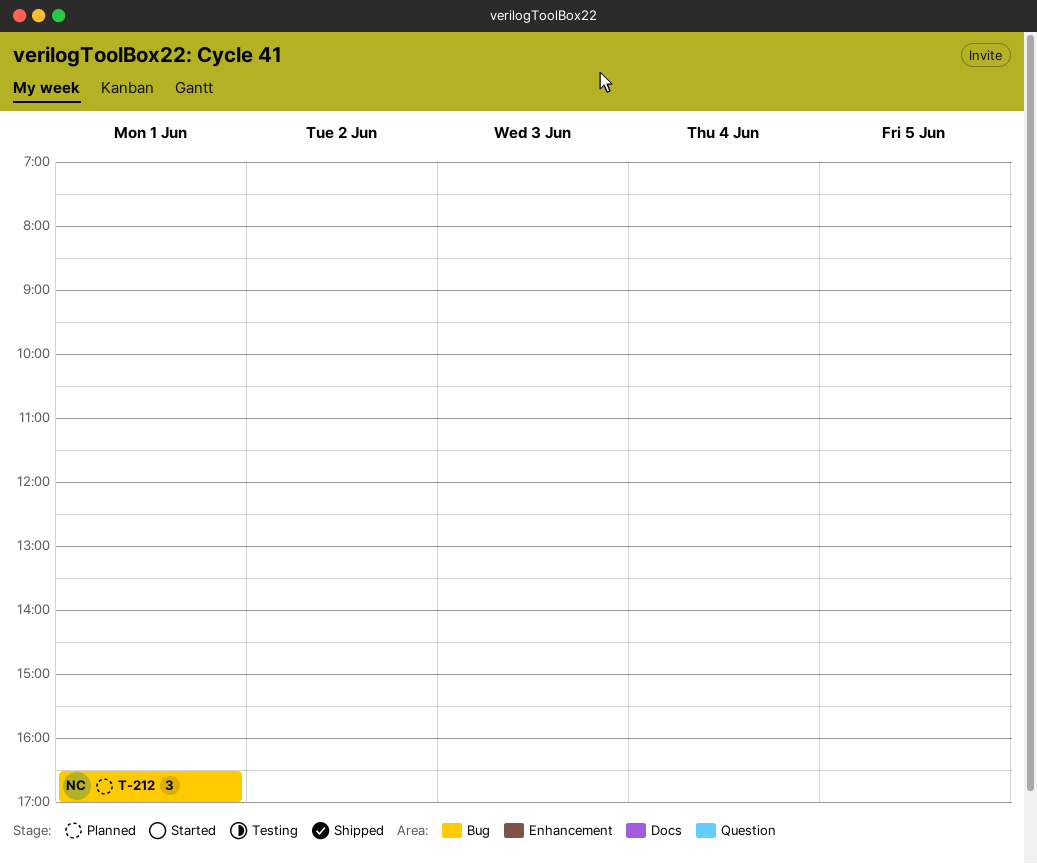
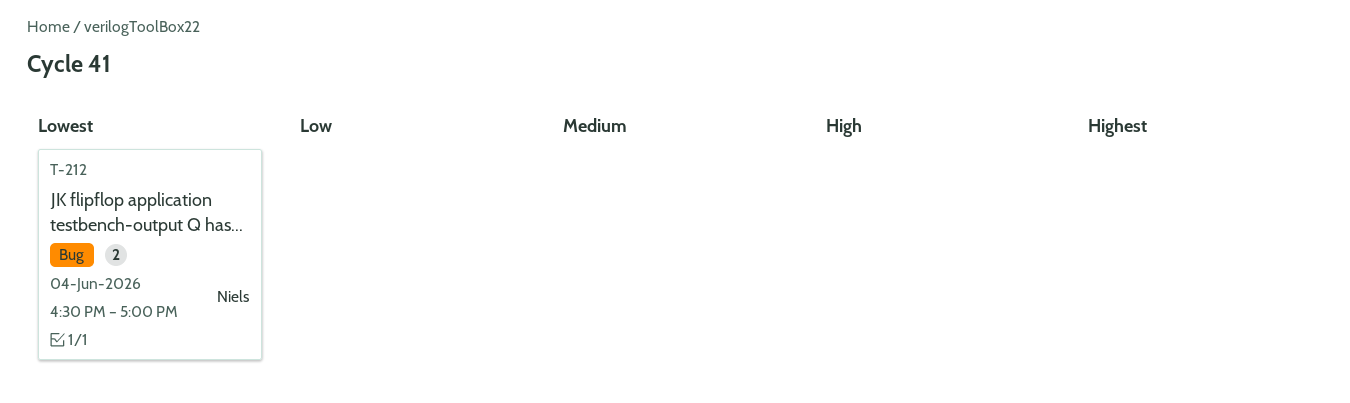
T-212, estimate: 3 -> 2
T-212, day: Jun 1 -> Jun 4

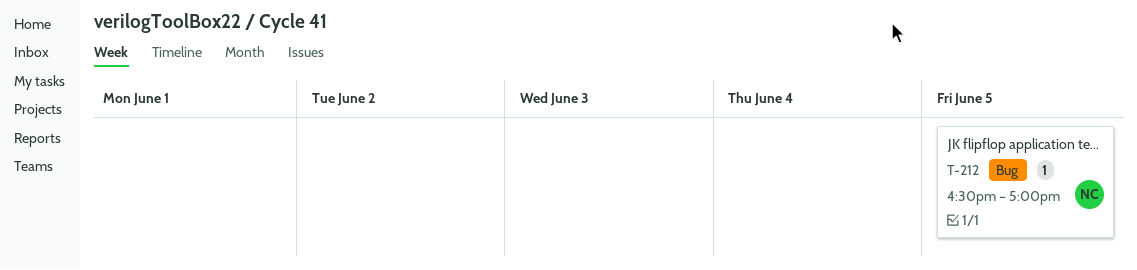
T-212, estimate: 2 -> 1
T-212, day: Jun 4 -> Jun 5

